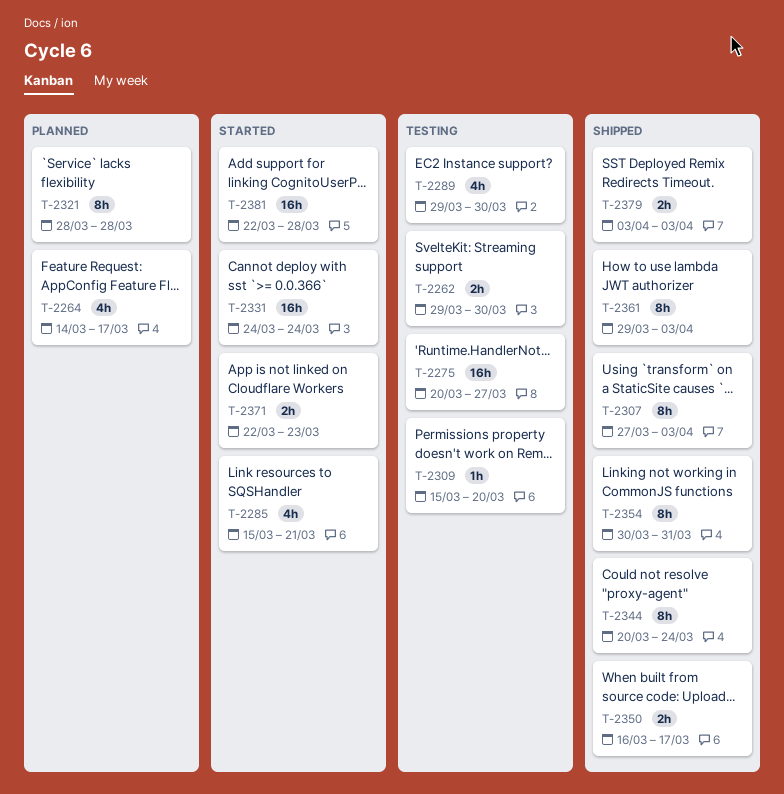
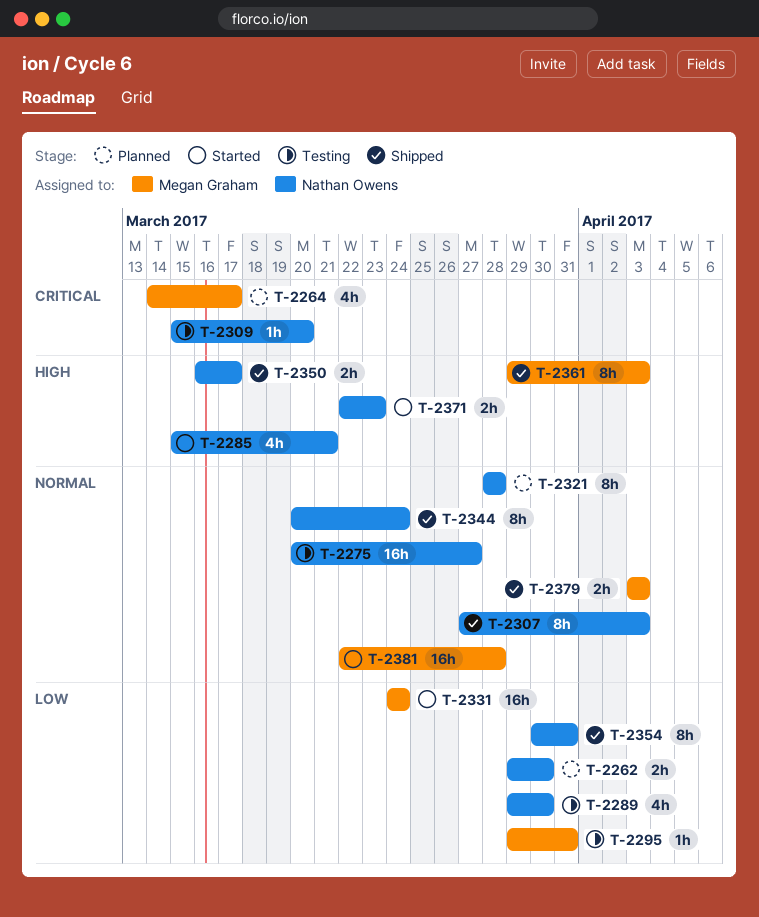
T-2262, status: Testing -> Planned
T-2295: none -> present

